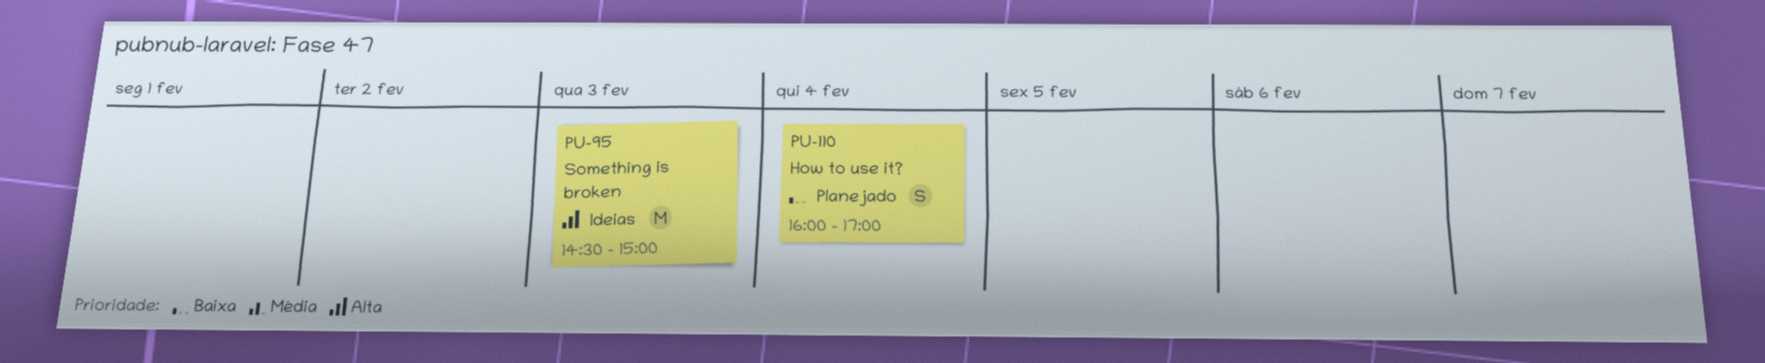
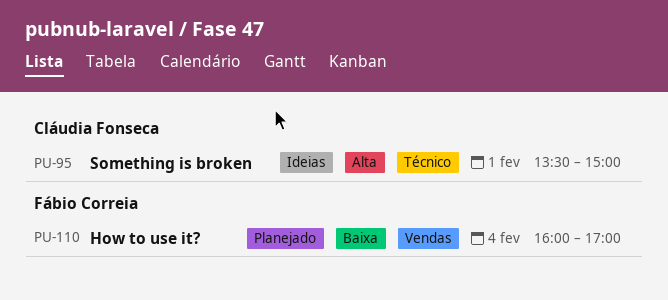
PU-95, day: Feb 3 -> Feb 1
PU-95, begins: 14:30 -> 13:30

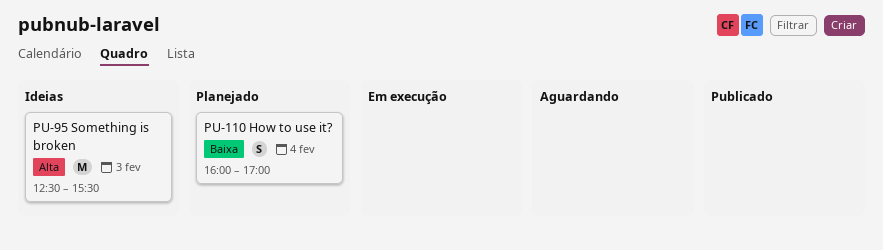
PU-95, day: Feb 1 -> Feb 3
PU-95, begins: 13:30 -> 12:30
PU-95, ends: 15:00 -> 15:30

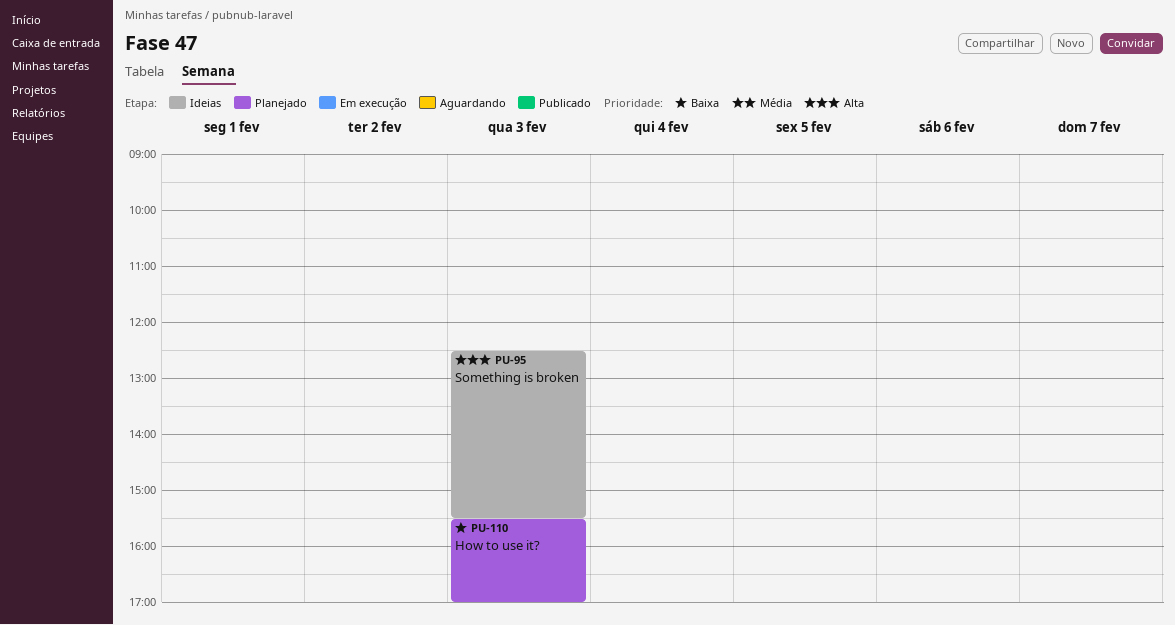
PU-110, day: Feb 4 -> Feb 3
PU-110, begins: 16:00 -> 15:30

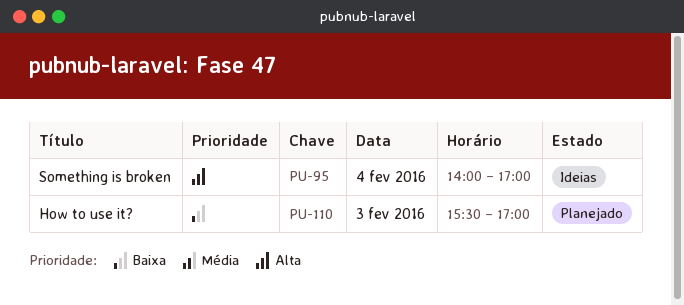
PU-95, day: Feb 3 -> Feb 4
PU-95, begins: 12:30 -> 14:00
PU-95, ends: 15:30 -> 17:00

